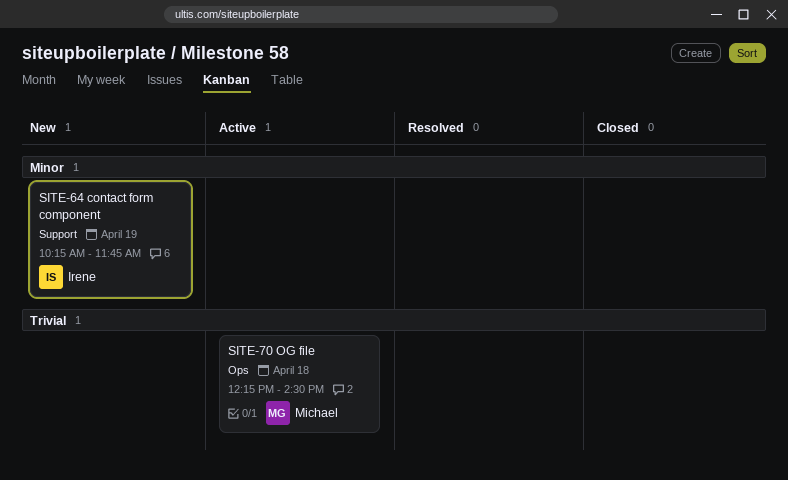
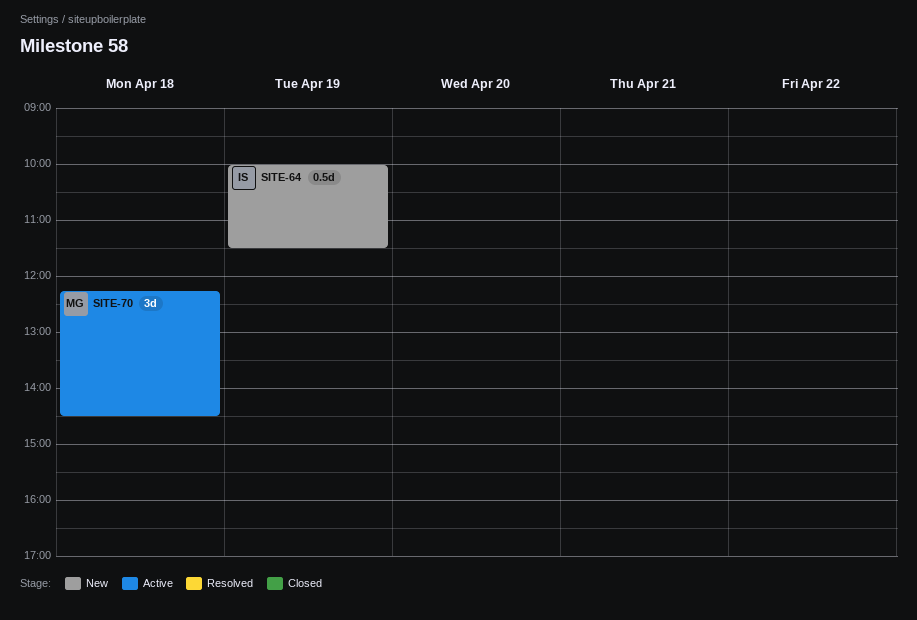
SITE-64, begins: 10:15 -> 10:00
SITE-64, ends: 11:45 -> 11:30

